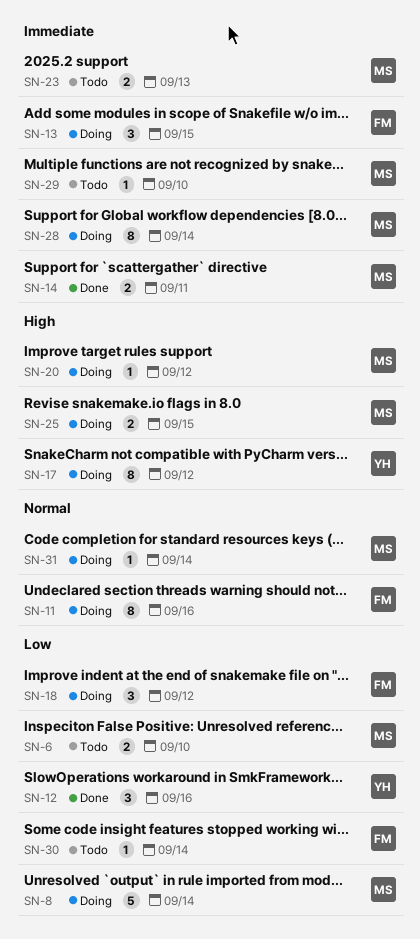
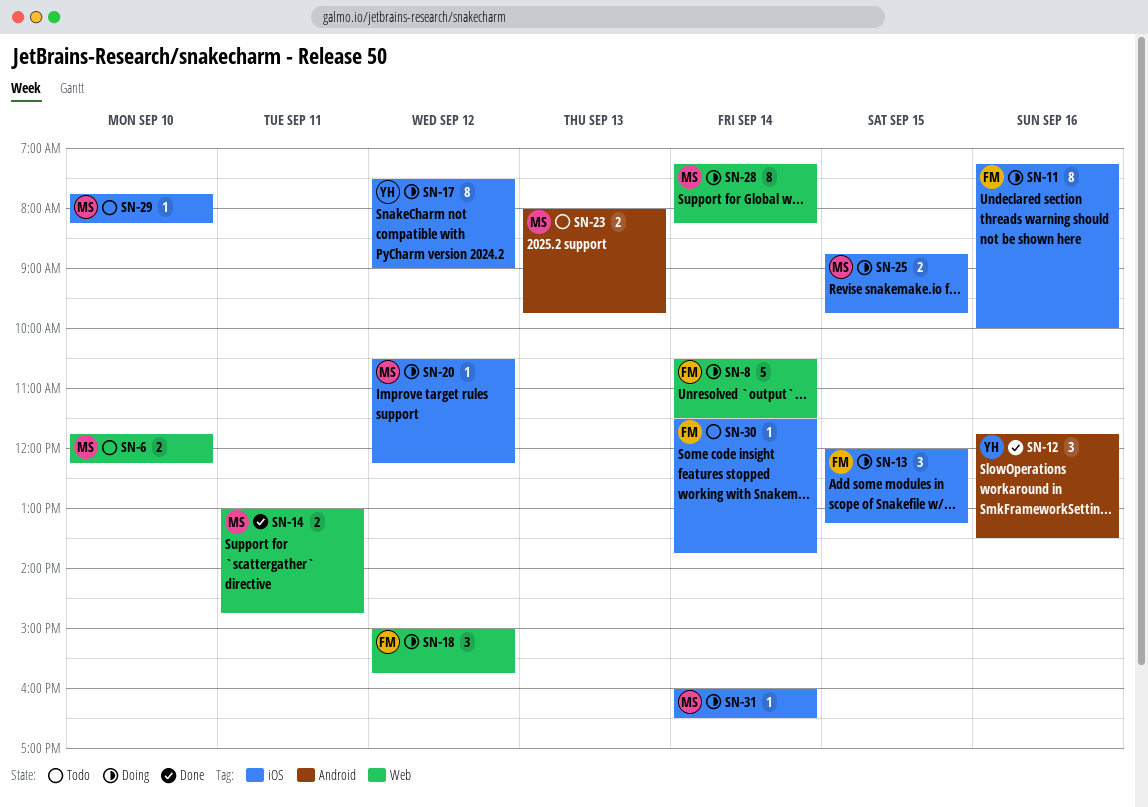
SN-8, owner: MS -> FM

